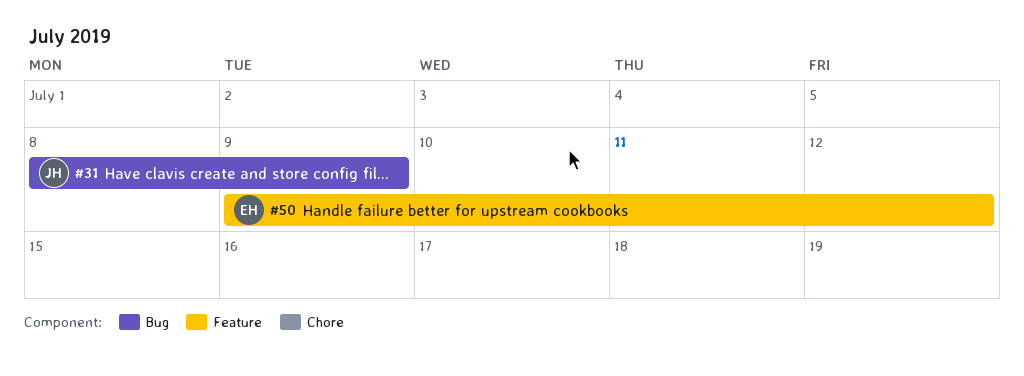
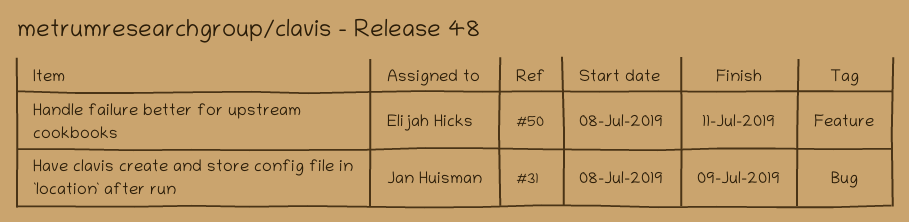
#50, start: Jul 9 -> Jul 8
#50, due: Jul 12 -> Jul 11

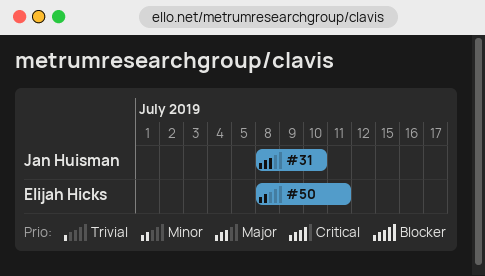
#31, due: Jul 9 -> Jul 10

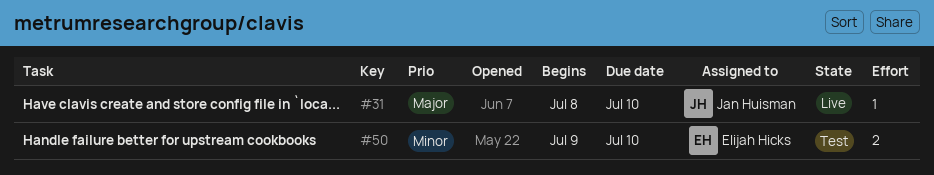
#50, start: Jul 8 -> Jul 9
#50, due: Jul 11 -> Jul 10

